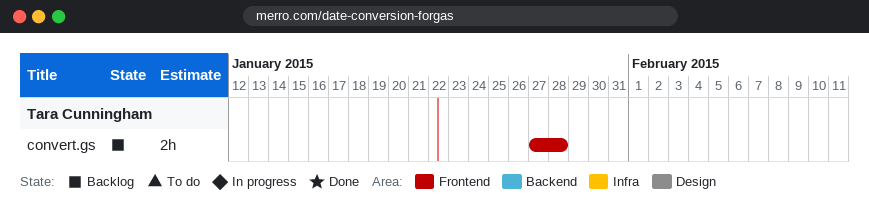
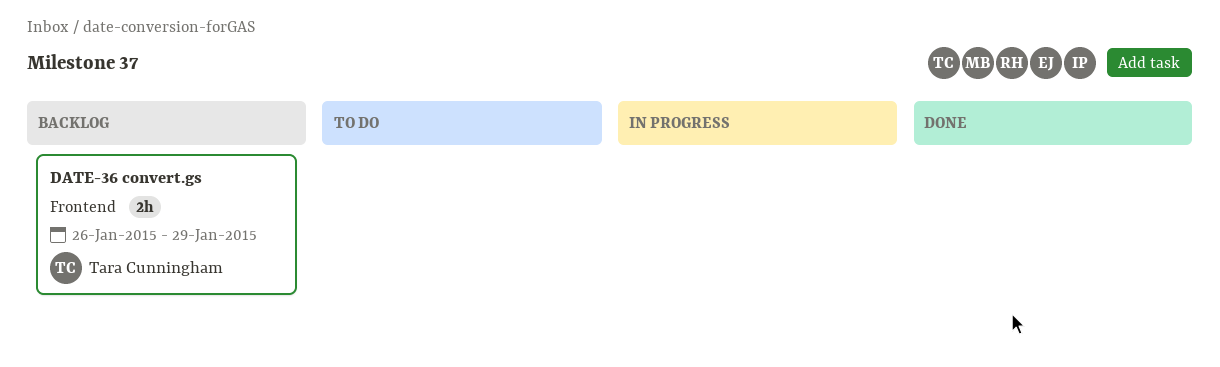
convert.gs, start: Jan 27 -> Jan 26
convert.gs, due: Jan 28 -> Jan 29

